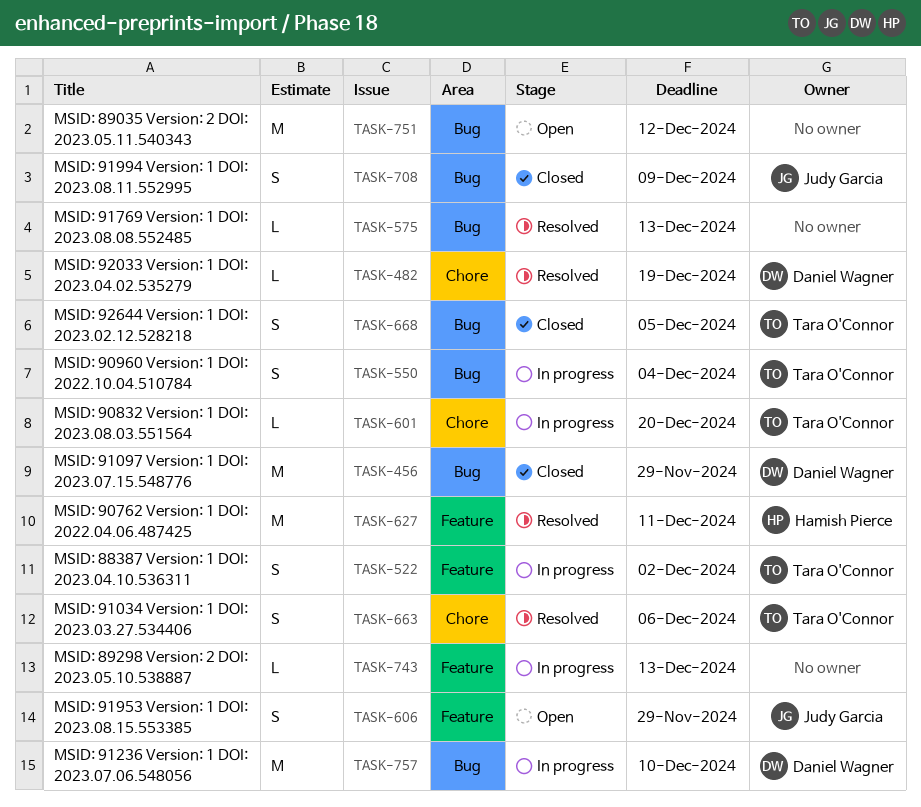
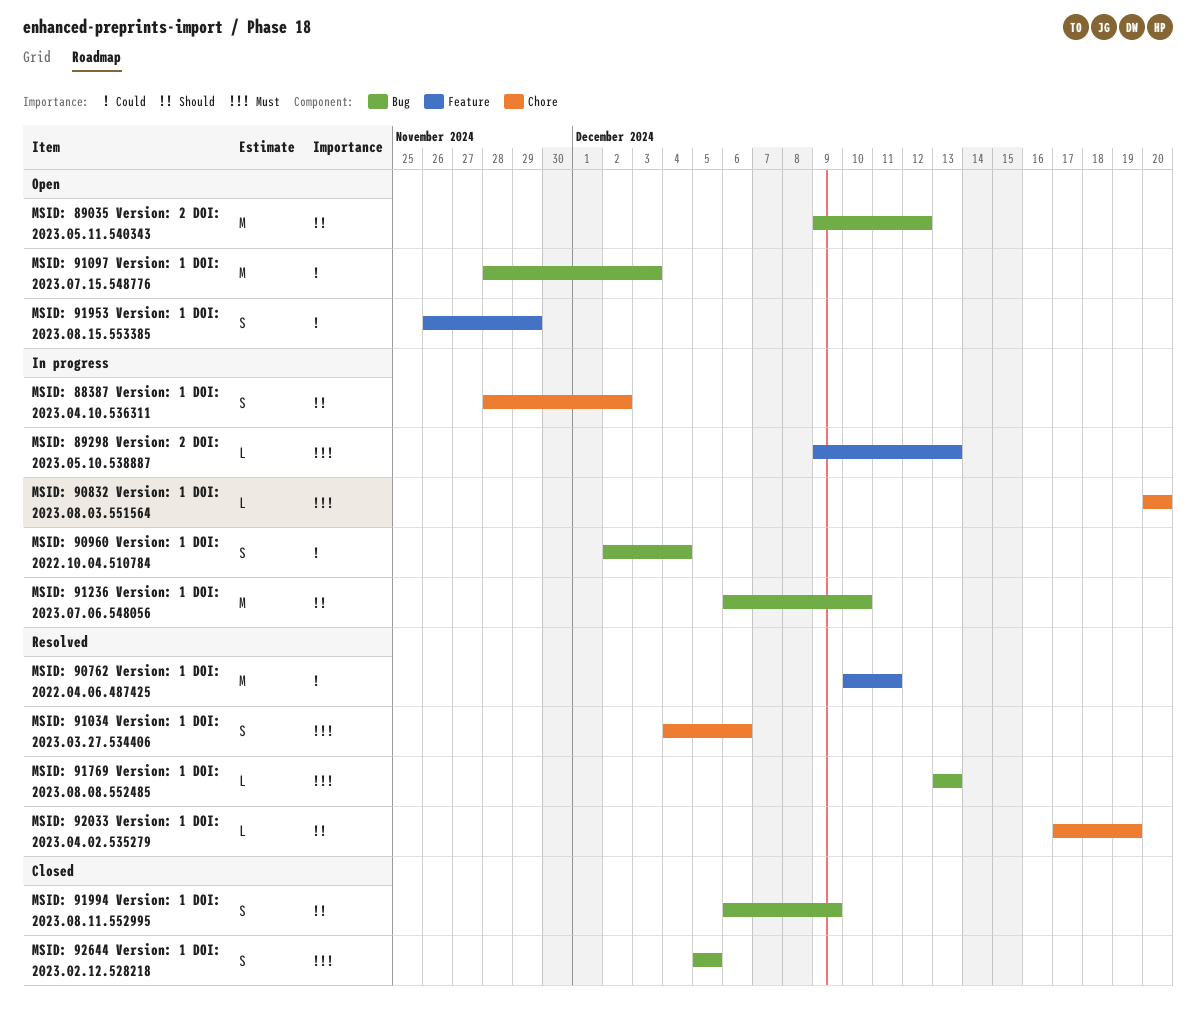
MSID: 88387 Version: 1 DOI: 2023.04.10.536311, label: Feature -> Chore
MSID: 91097 Version: 1 DOI: 2023.07.15.548776, status: Closed -> Open
MSID: 91097 Version: 1 DOI: 2023.07.15.548776, due: Nov 29 -> Dec 3

